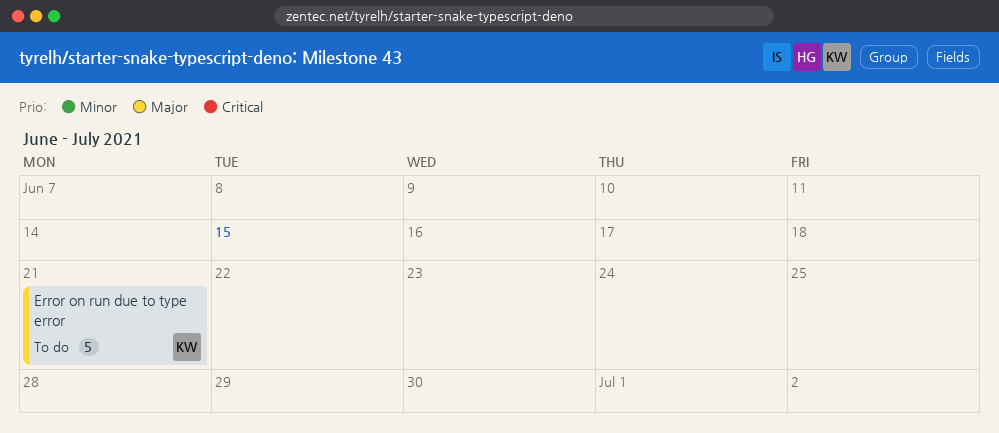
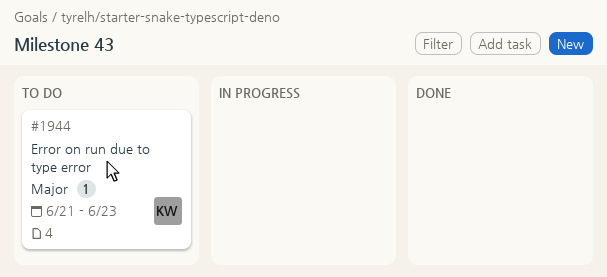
Error on run due to type error, estimate: 5 -> 1
Error on run due to type error, due: Jun 21 -> Jun 23

